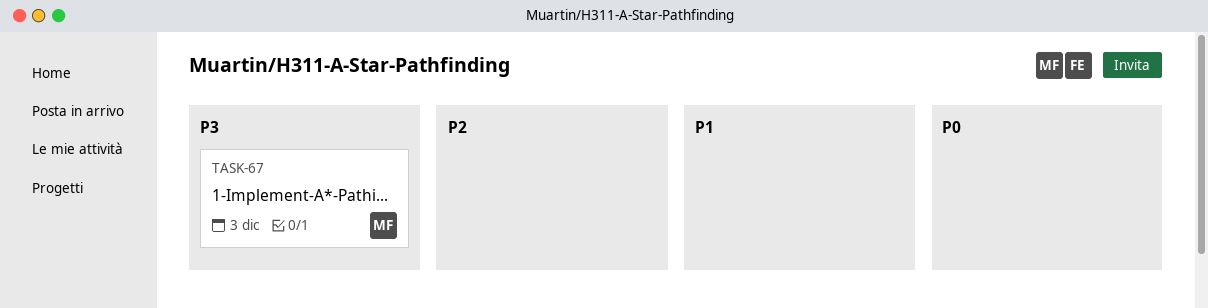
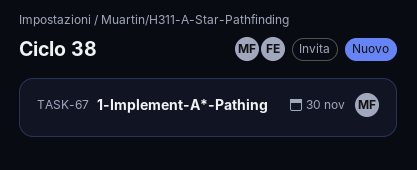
TASK-67, due: Dec 3 -> Nov 30

